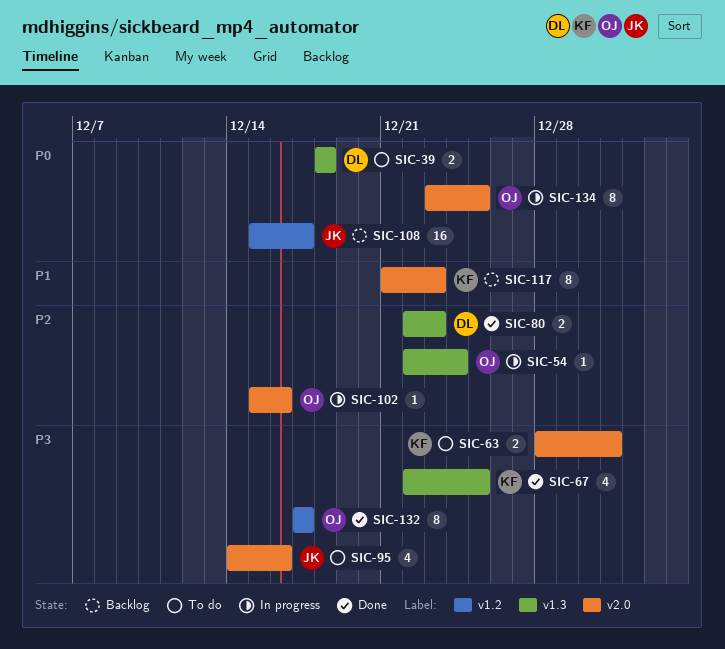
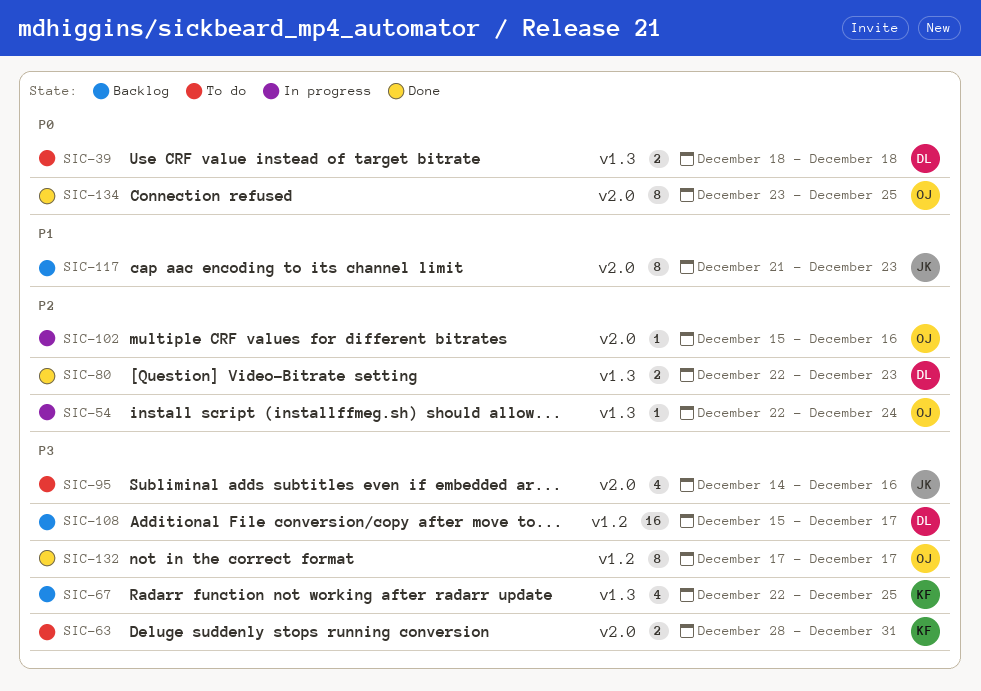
SIC-67, status: Done -> Backlog
SIC-108, owner: JK -> DL
SIC-108, priority: P0 -> P3
SIC-117, owner: KF -> JK
SIC-134, status: In progress -> Done

